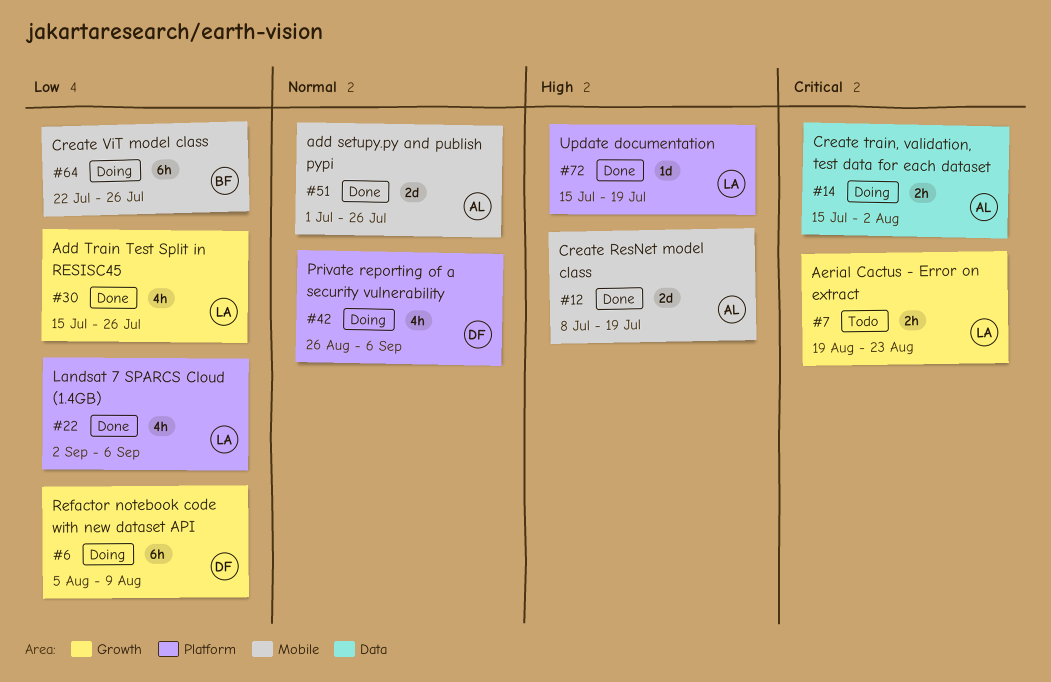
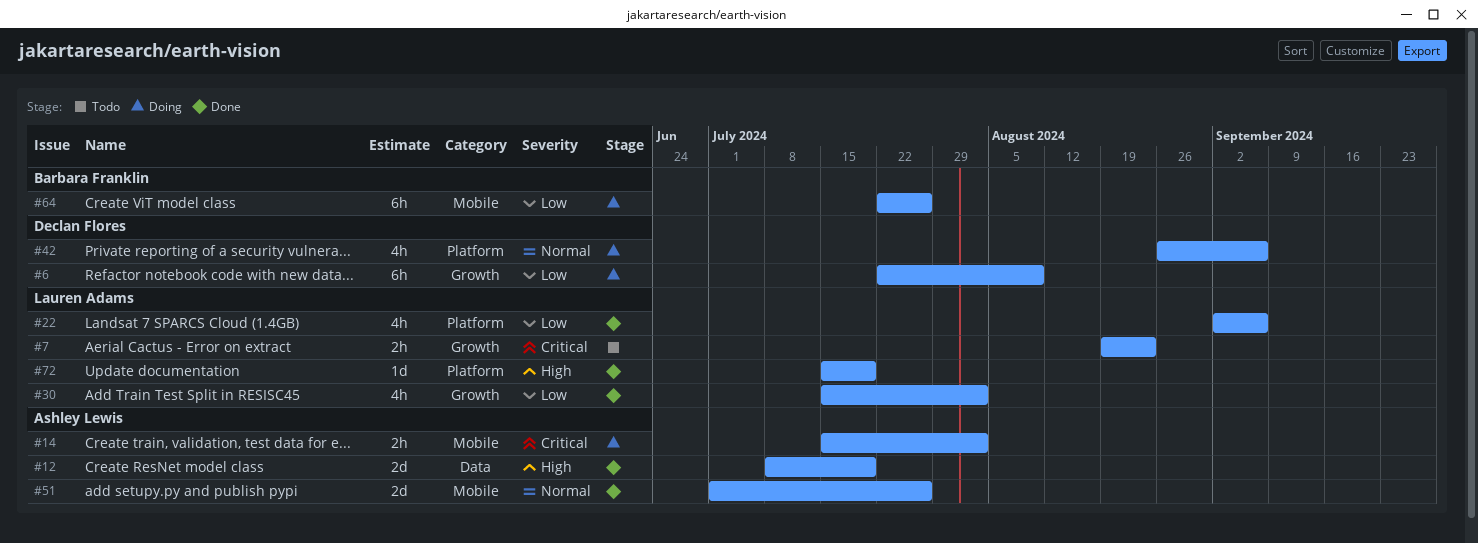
#6, start: Aug 5 -> Jul 22
#12, label: Mobile -> Data
#14, label: Data -> Mobile
#30, due: Jul 26 -> Aug 2

